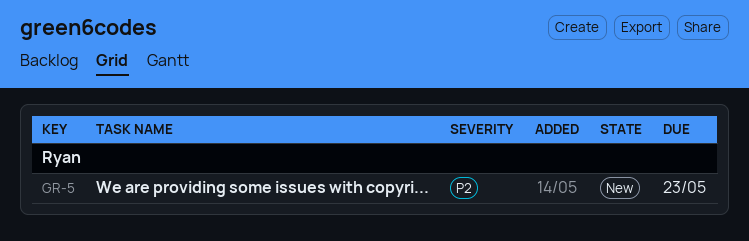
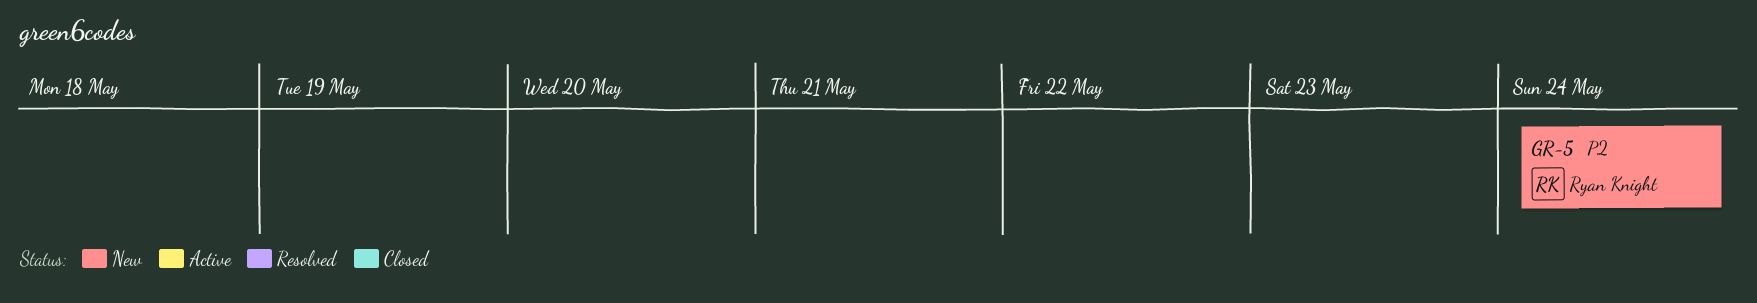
GR-5, due: May 23 -> May 24

